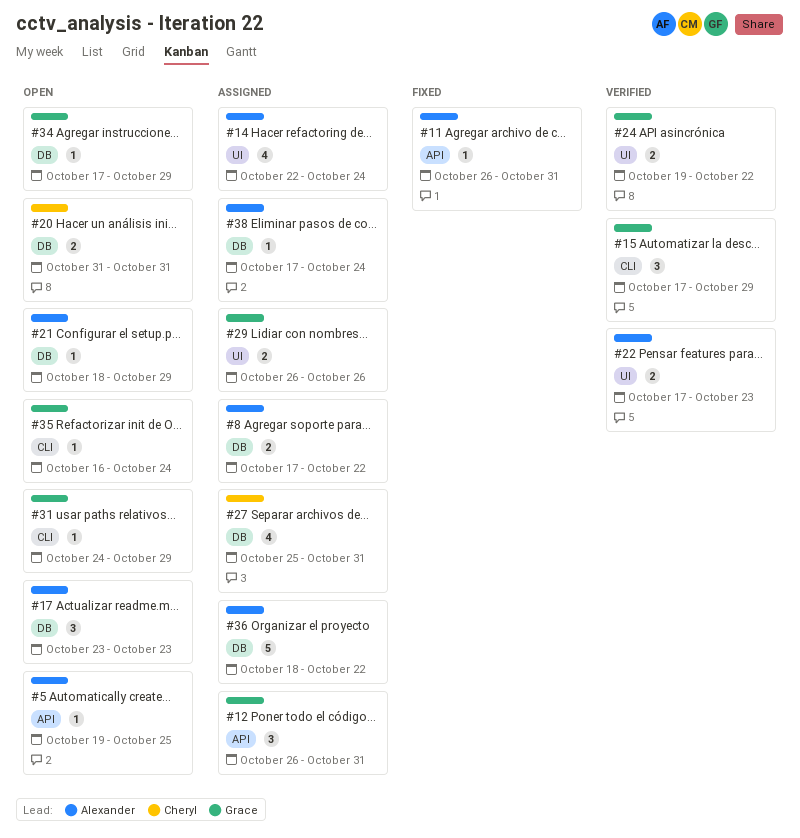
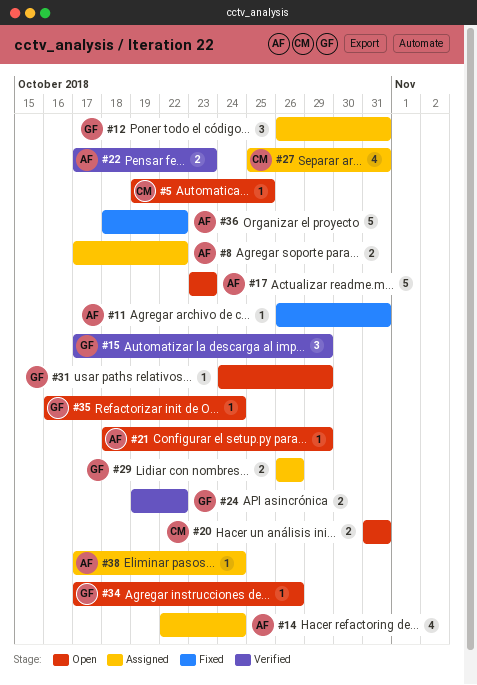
#5, owner: Alexander -> Cheryl
#17, estimate: 3 -> 5
#34, due: Oct 29 -> Oct 26
#36, status: Assigned -> Fixed

